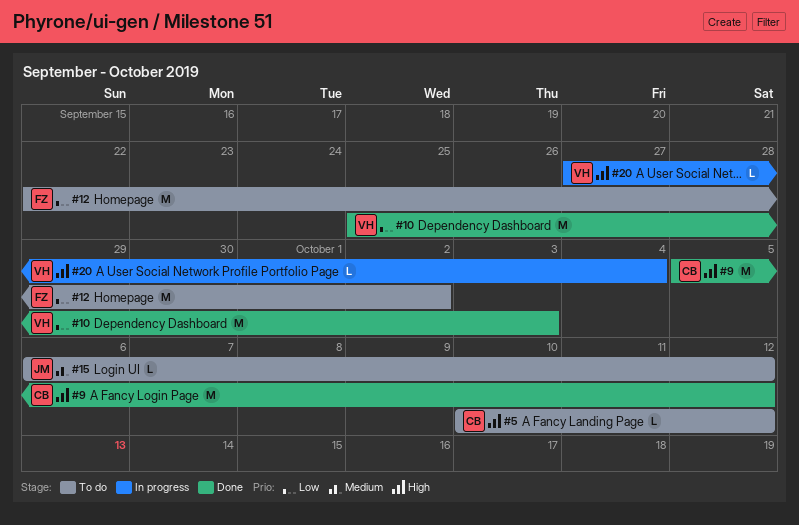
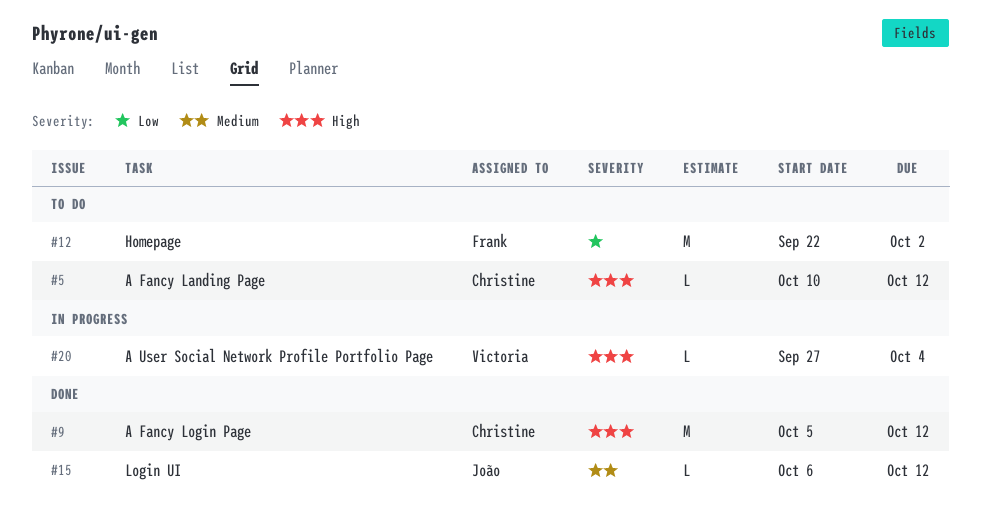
#10: present -> none
#15, status: To do -> Done

